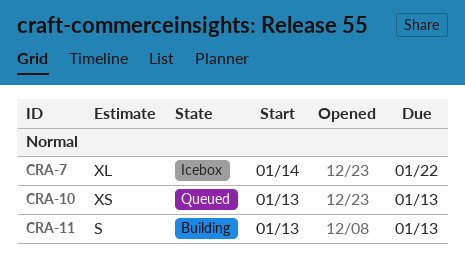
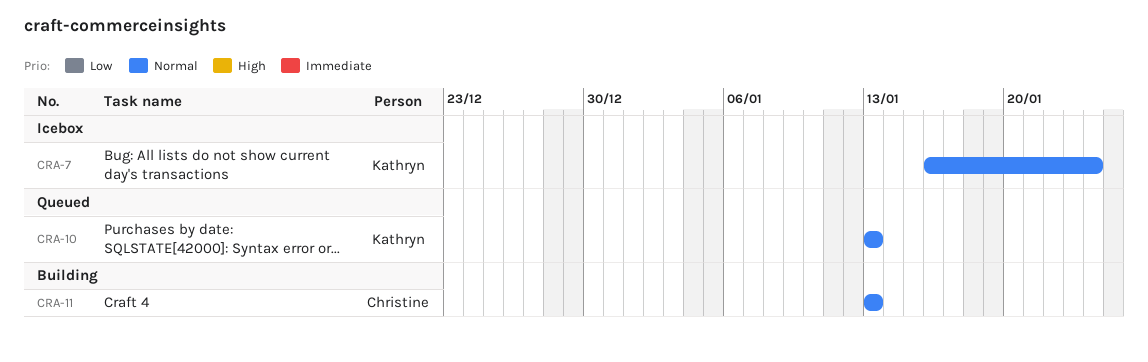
CRA-7, start: Jan 14 -> Jan 16
CRA-7, due: Jan 22 -> Jan 24

